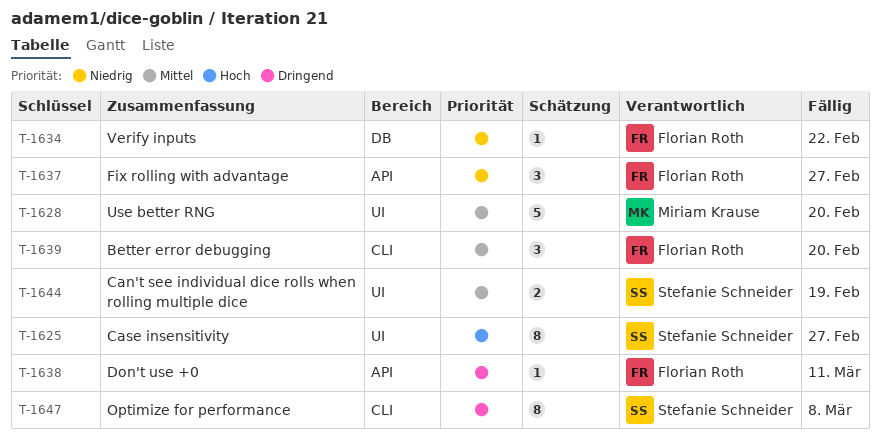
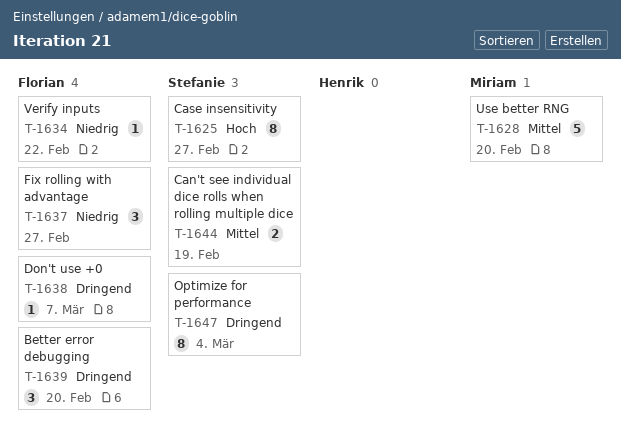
T-1638, due: Mar 11 -> Mar 7
T-1639, priority: Mittel -> Dringend
T-1647, due: Mar 8 -> Mar 4

